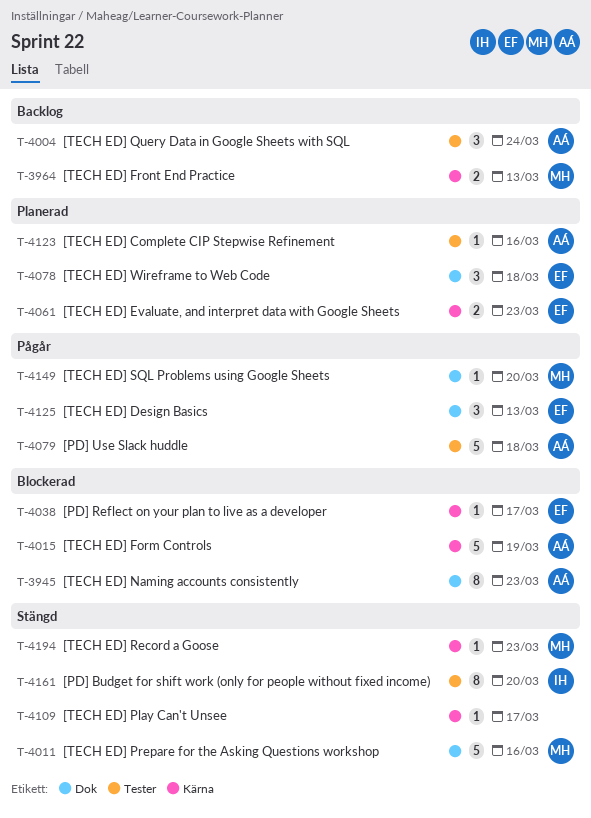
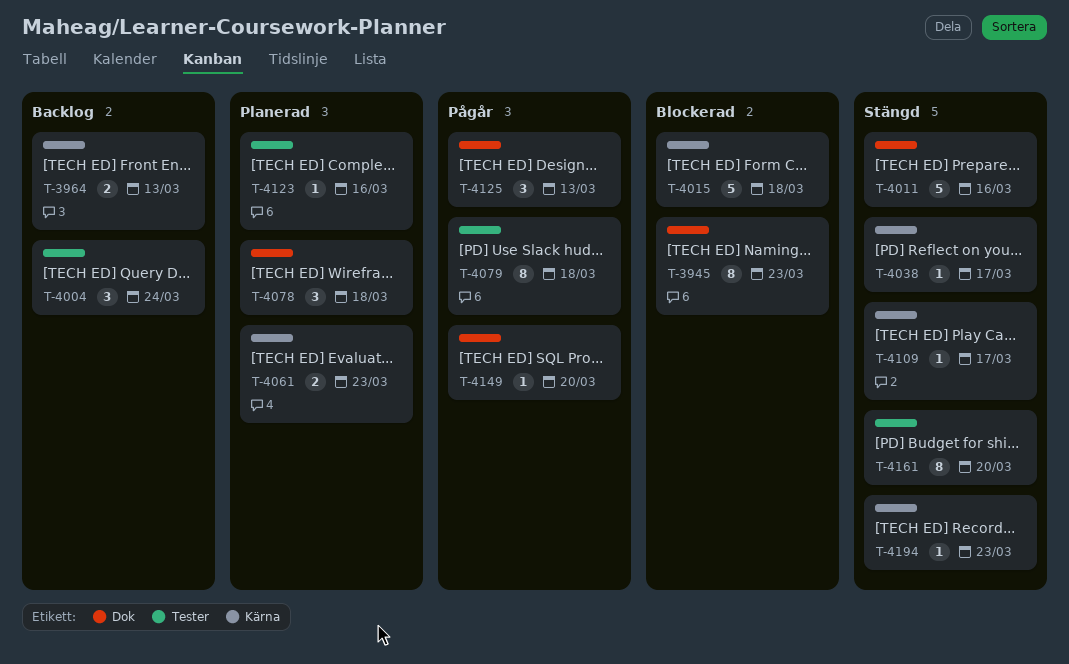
T-4015, due: Mar 19 -> Mar 18
T-4038, status: Blockerad -> Stängd
T-4079, estimate: 5 -> 8

